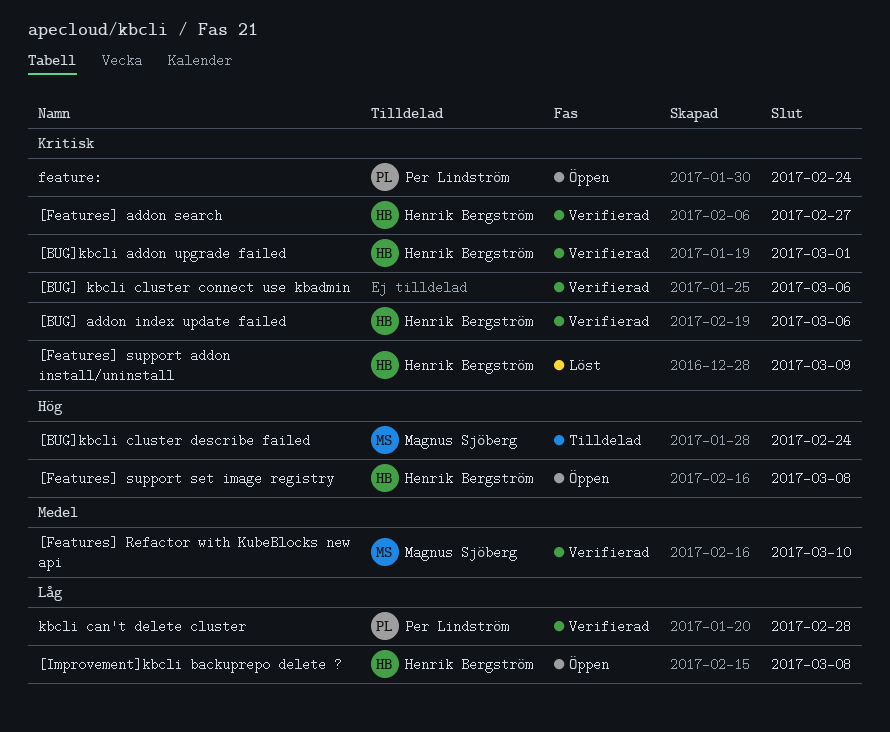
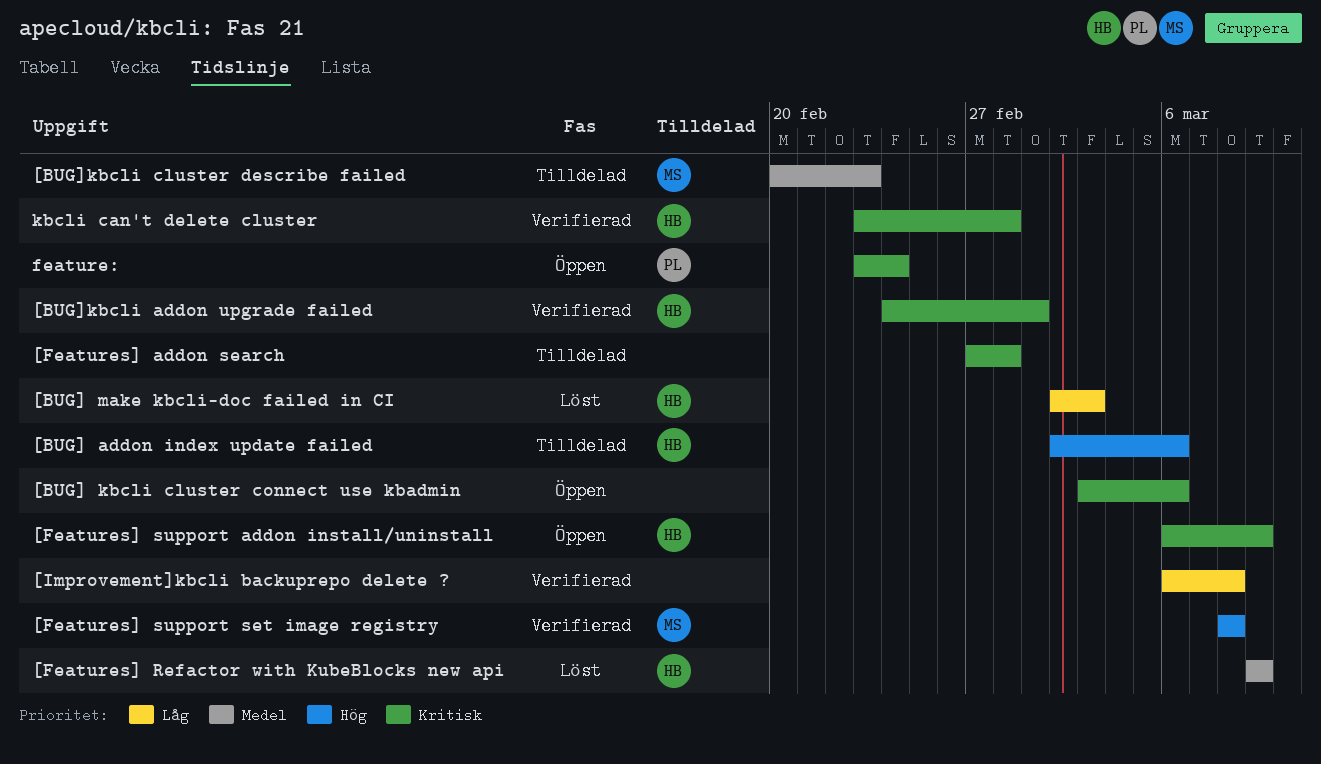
[BUG] addon index update failed, status: Verifierad -> Tilldelad
[BUG] addon index update failed, priority: Kritisk -> Hög
[BUG] kbcli cluster connect use kbadmin, status: Verifierad -> Öppen
[BUG] make kbcli-doc failed in CI: none -> present
[BUG]kbcli cluster describe failed, priority: Hög -> Medel
[BUG]kbcli cluster describe failed, due: Feb 24 -> Feb 23
[Features] addon search, status: Verifierad -> Tilldelad
[Features] addon search, owner: Henrik Bergström -> none
[Features] addon search, due: Feb 27 -> Feb 28
[Features] Refactor with KubeBlocks new api, status: Verifierad -> Löst
[Features] Refactor with KubeBlocks new api, owner: Magnus Sjöberg -> Henrik Bergström
[Features] Refactor with KubeBlocks new api, due: Mar 10 -> Mar 9
[Features] support addon install/uninstall, status: Löst -> Öppen
[Features] support set image registry, status: Öppen -> Verifierad
[Features] support set image registry, owner: Henrik Bergström -> Magnus Sjöberg
[Improvement]kbcli backuprepo delete ?, status: Öppen -> Verifierad
[Improvement]kbcli backuprepo delete ?, owner: Henrik Bergström -> none
kbcli can't delete cluster, owner: Per Lindström -> Henrik Bergström
kbcli can't delete cluster, priority: Låg -> Kritisk

